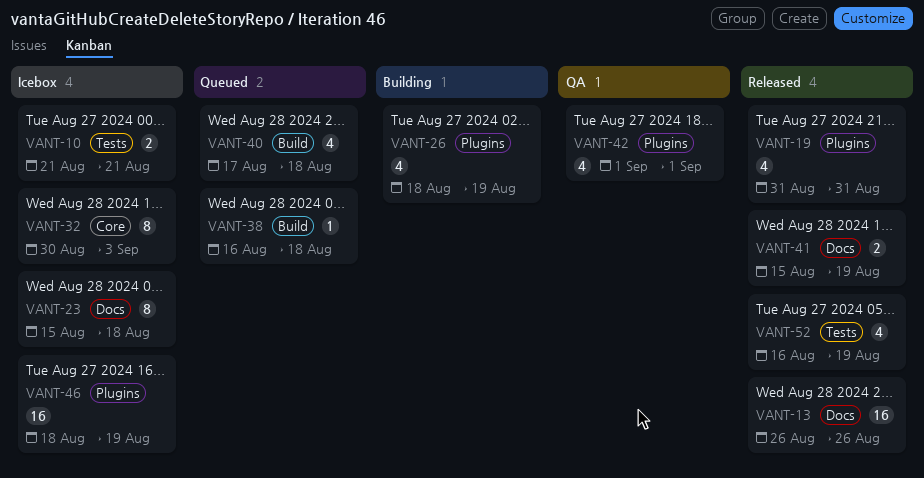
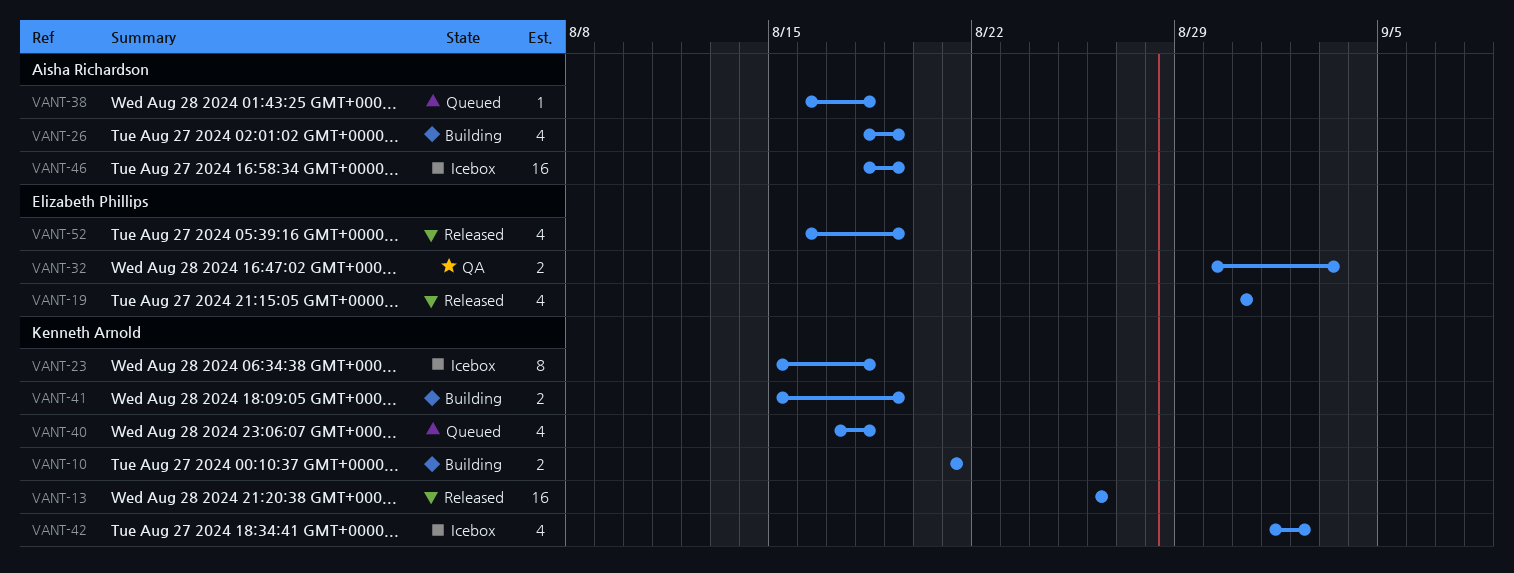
VANT-10, status: Icebox -> Building
VANT-32, status: Icebox -> QA
VANT-32, estimate: 8 -> 2
VANT-41, status: Released -> Building
VANT-42, status: QA -> Icebox
VANT-42, due: Sep 1 -> Sep 2

